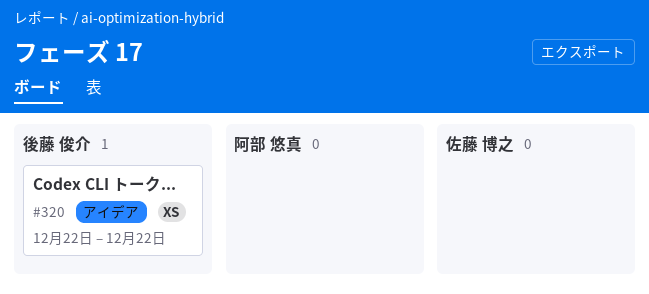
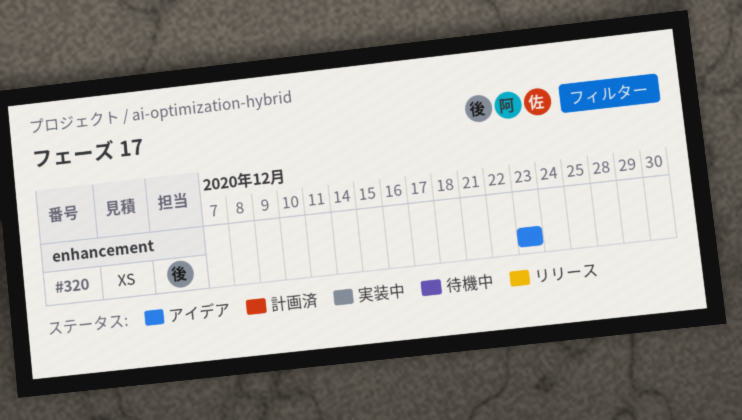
#320, start: Dec 22 -> Dec 23
#320, due: Dec 22 -> Dec 23

